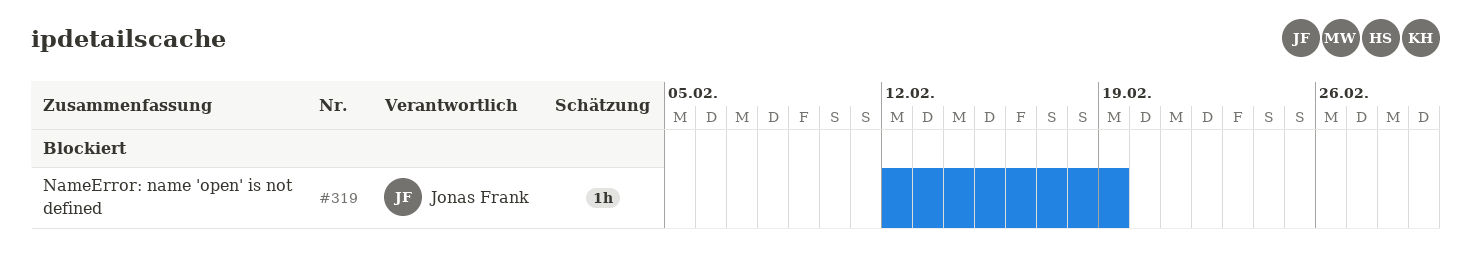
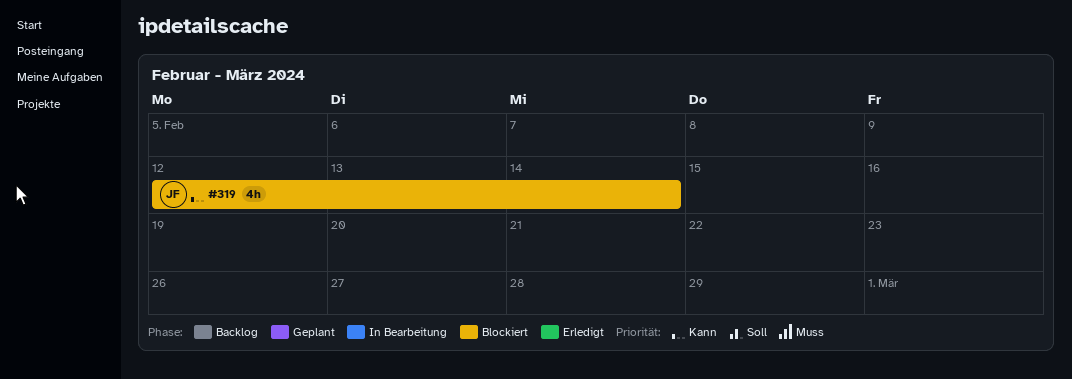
#319, estimate: 1h -> 4h
#319, due: Feb 19 -> Feb 14

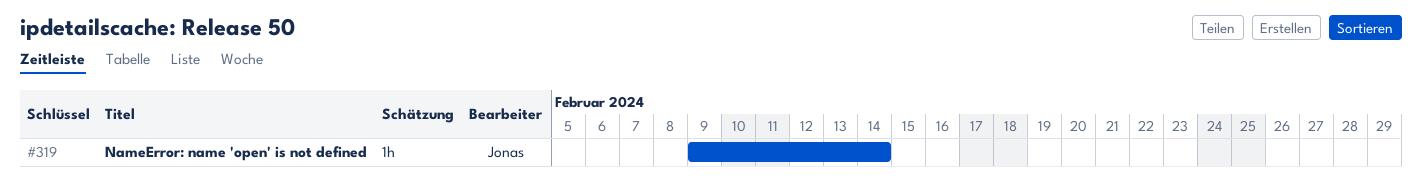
#319, estimate: 4h -> 1h
#319, start: Feb 12 -> Feb 9

